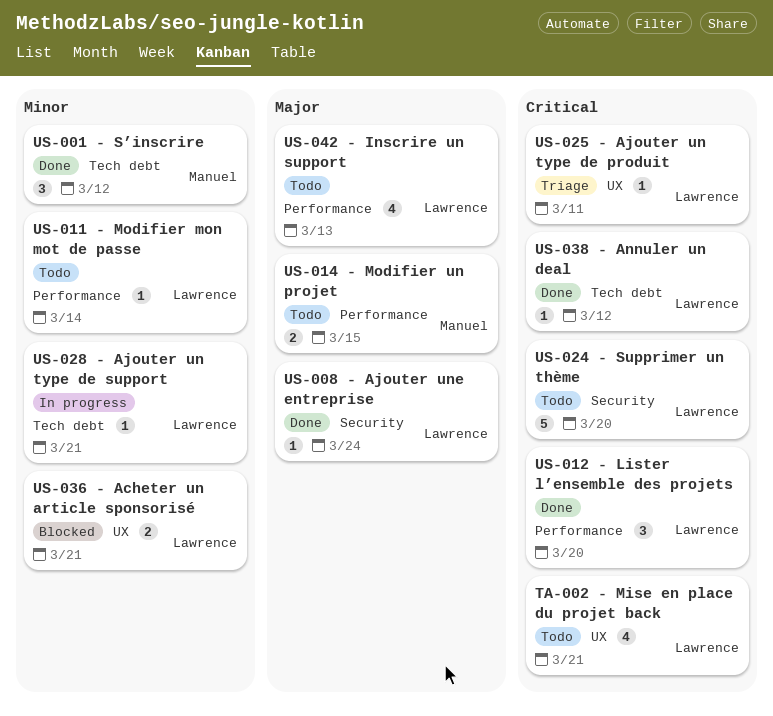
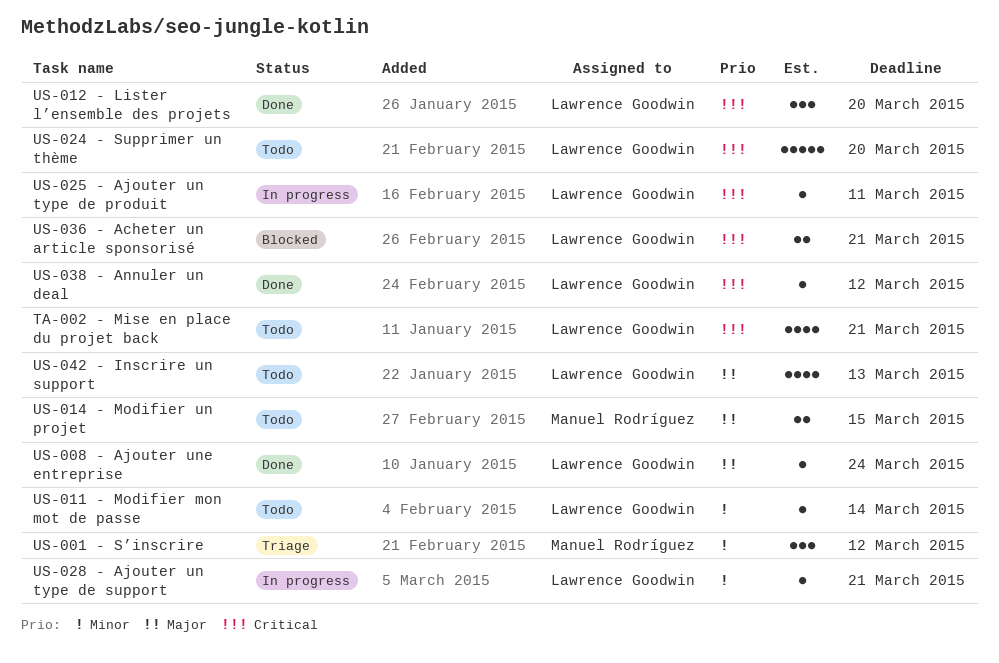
US-001 - S’inscrire, status: Done -> Triage
US-025 - Ajouter un type de produit, status: Triage -> In progress
US-036 - Acheter un article sponsorisé, priority: Minor -> Critical

